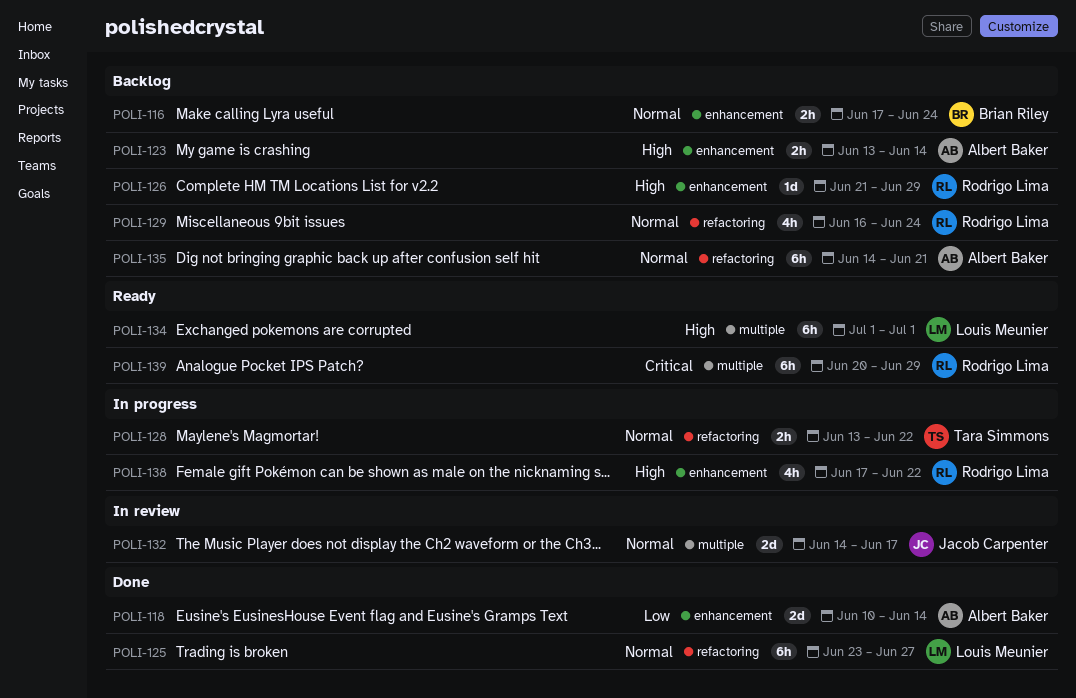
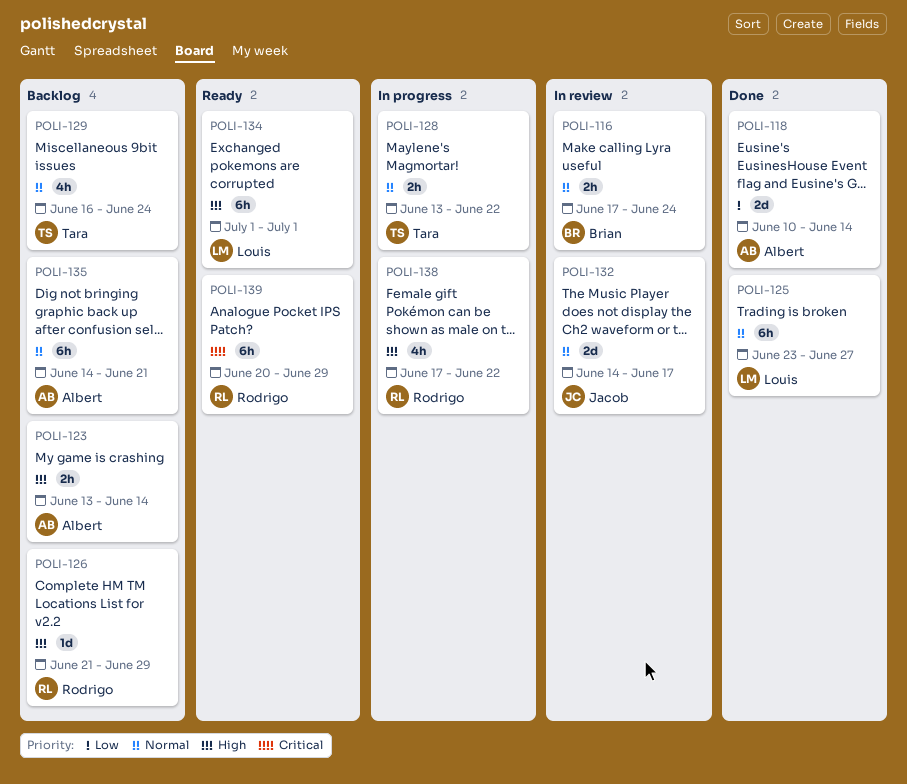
POLI-116, status: Backlog -> In review
POLI-129, owner: Rodrigo Lima -> Tara Simmons

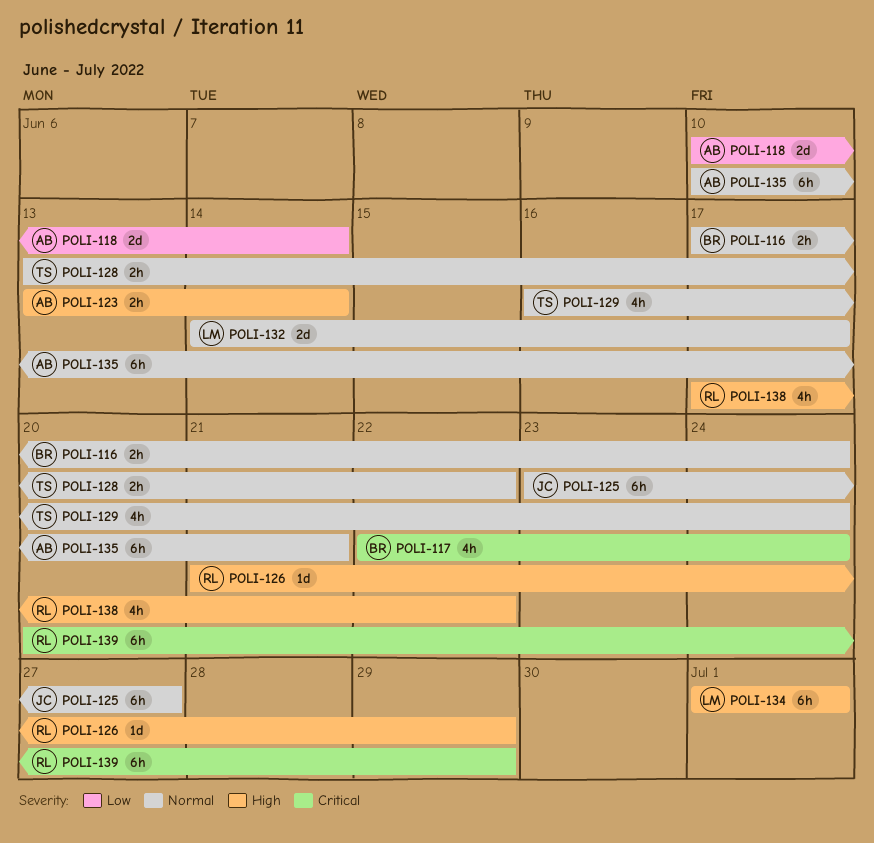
POLI-117: none -> present
POLI-125, owner: Louis -> Jacob
POLI-132, owner: Jacob -> Louis
POLI-135, start: Jun 14 -> Jun 10

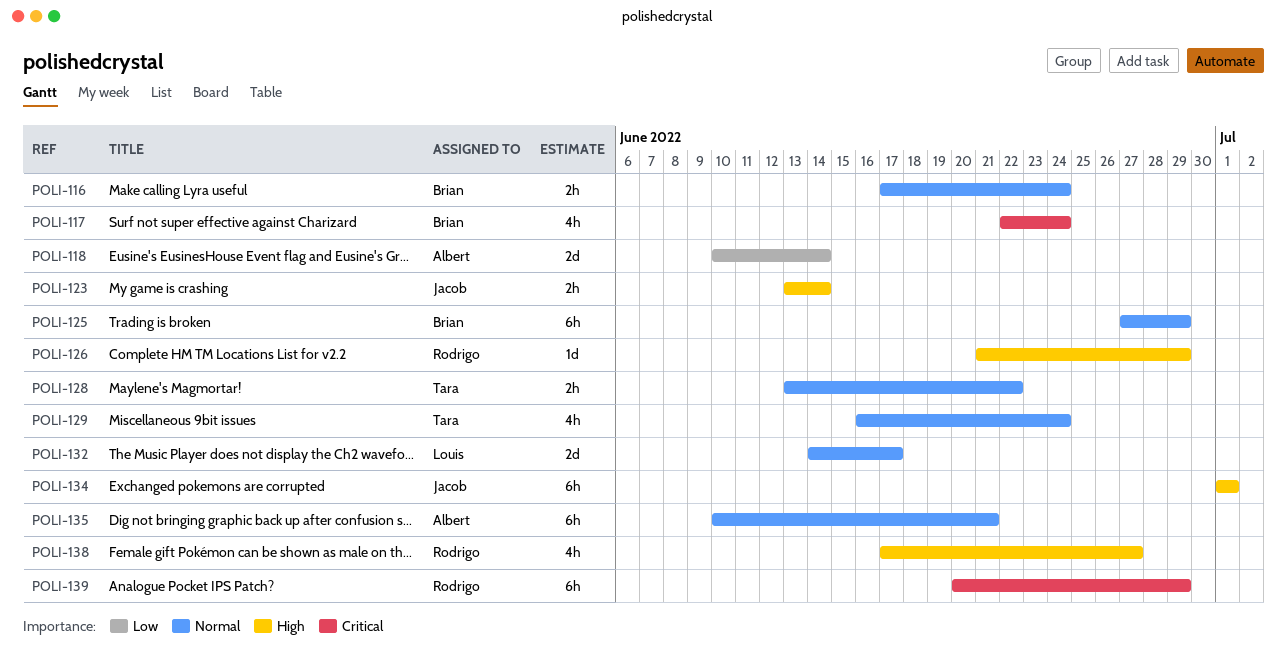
POLI-123, owner: Albert -> Jacob
POLI-125, owner: Jacob -> Brian
POLI-125, start: Jun 23 -> Jun 27
POLI-125, due: Jun 27 -> Jun 29
POLI-134, owner: Louis -> Jacob
POLI-138, due: Jun 22 -> Jun 27

